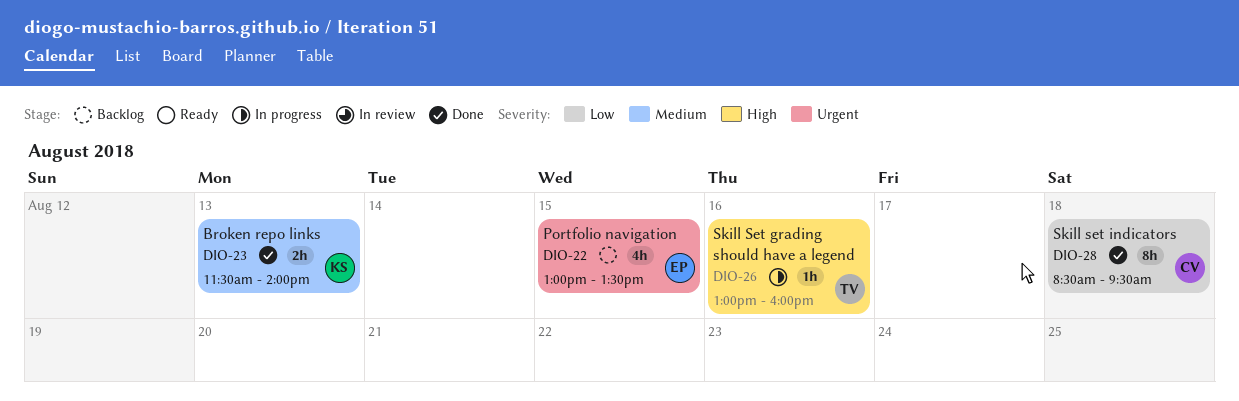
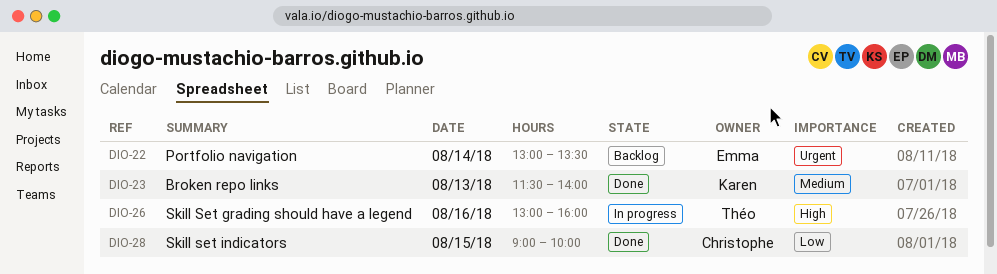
DIO-22, day: Aug 15 -> Aug 14
DIO-28, day: Aug 18 -> Aug 15
DIO-28, begins: 08:30 -> 09:00
DIO-28, ends: 09:30 -> 10:00

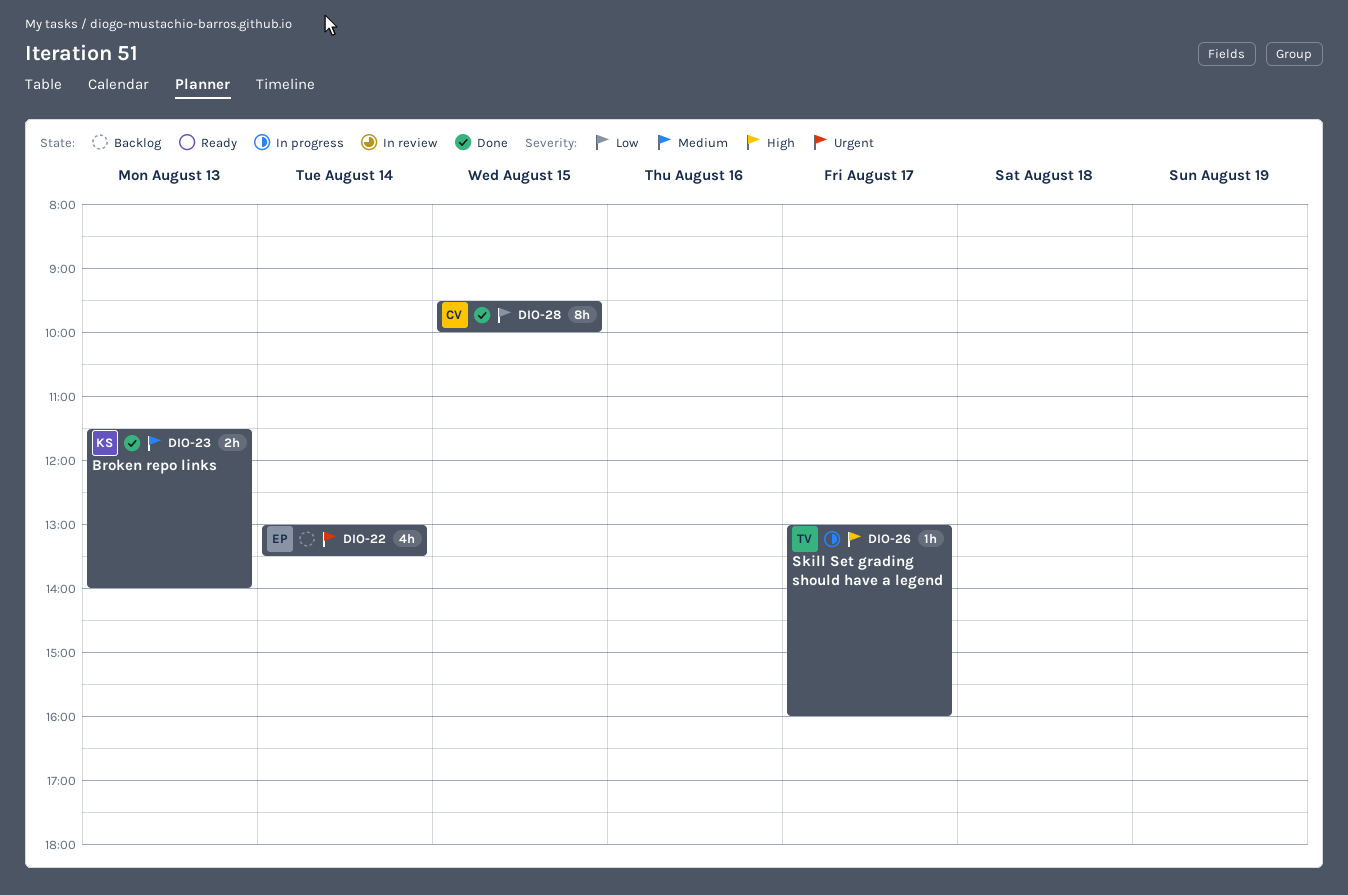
DIO-26, day: Aug 16 -> Aug 17
DIO-28, begins: 09:00 -> 09:30

